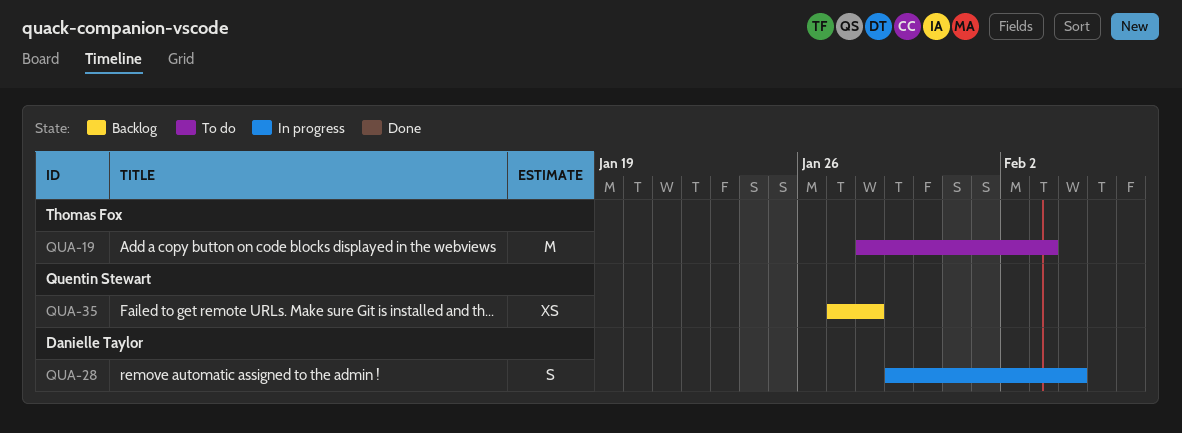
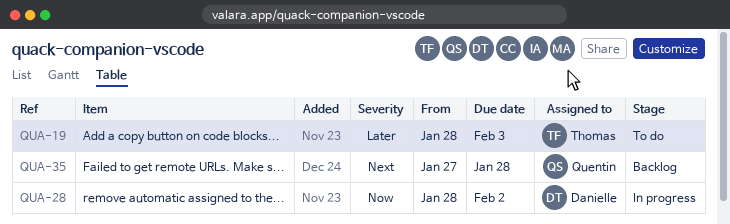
QUA-28, start: Jan 29 -> Jan 28
QUA-28, due: Feb 4 -> Feb 2

